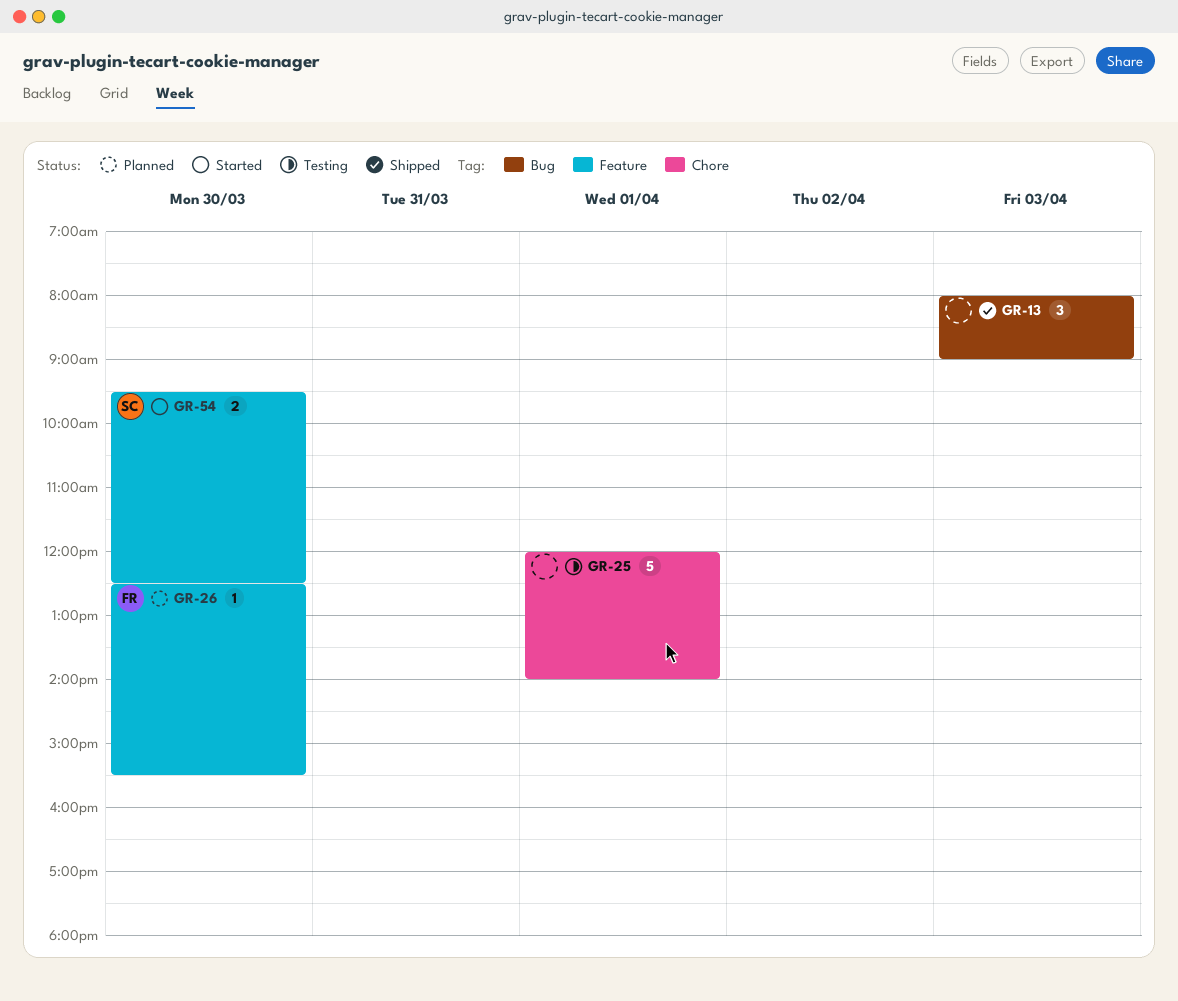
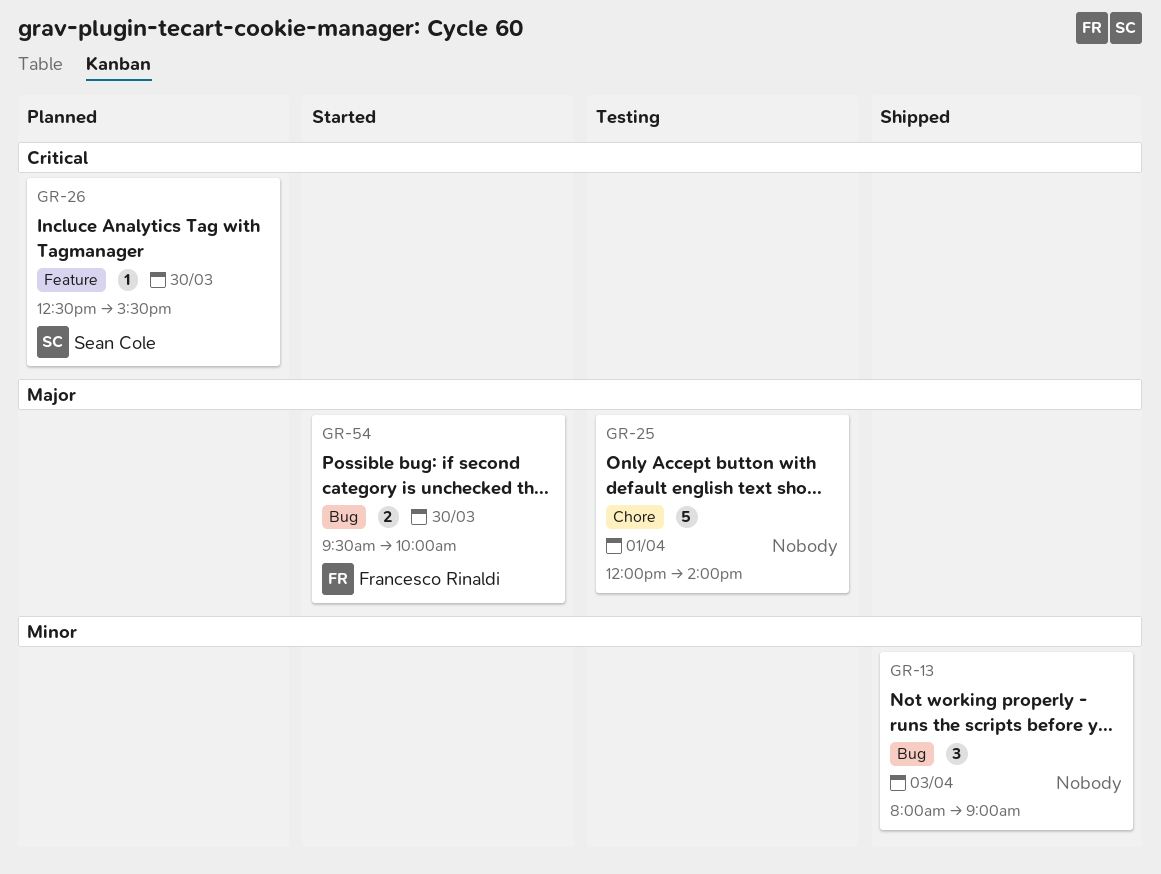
GR-26, owner: Francesco Rinaldi -> Sean Cole
GR-54, owner: Sean Cole -> Francesco Rinaldi
GR-54, label: Feature -> Bug
GR-54, ends: 12:30 -> 10:00

